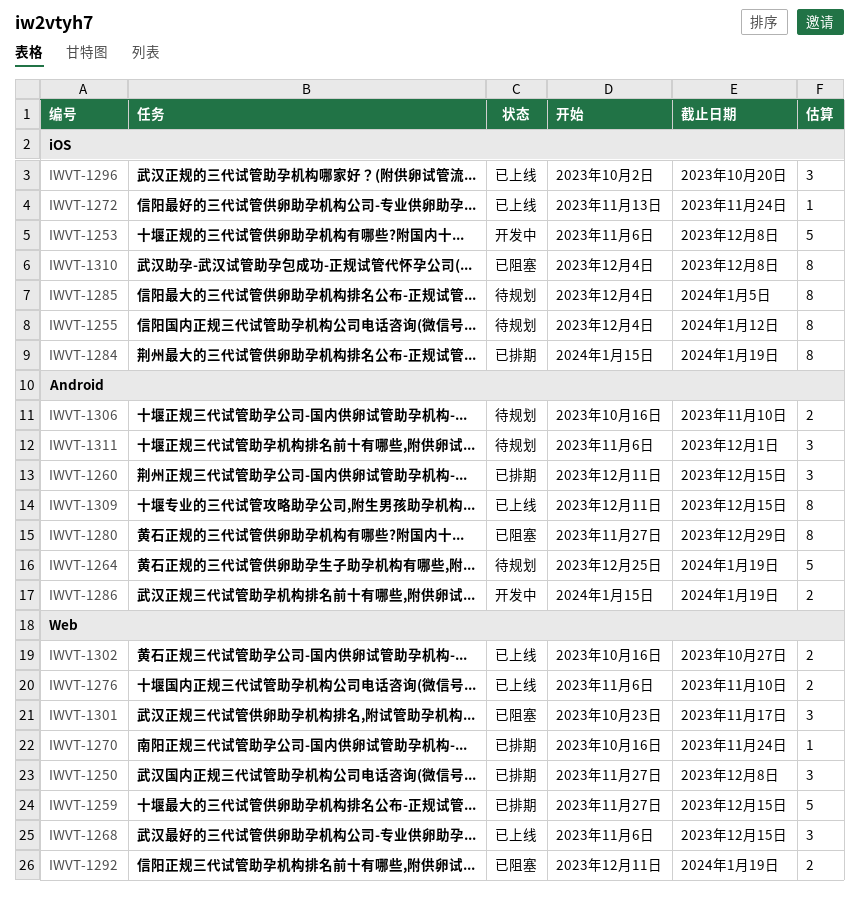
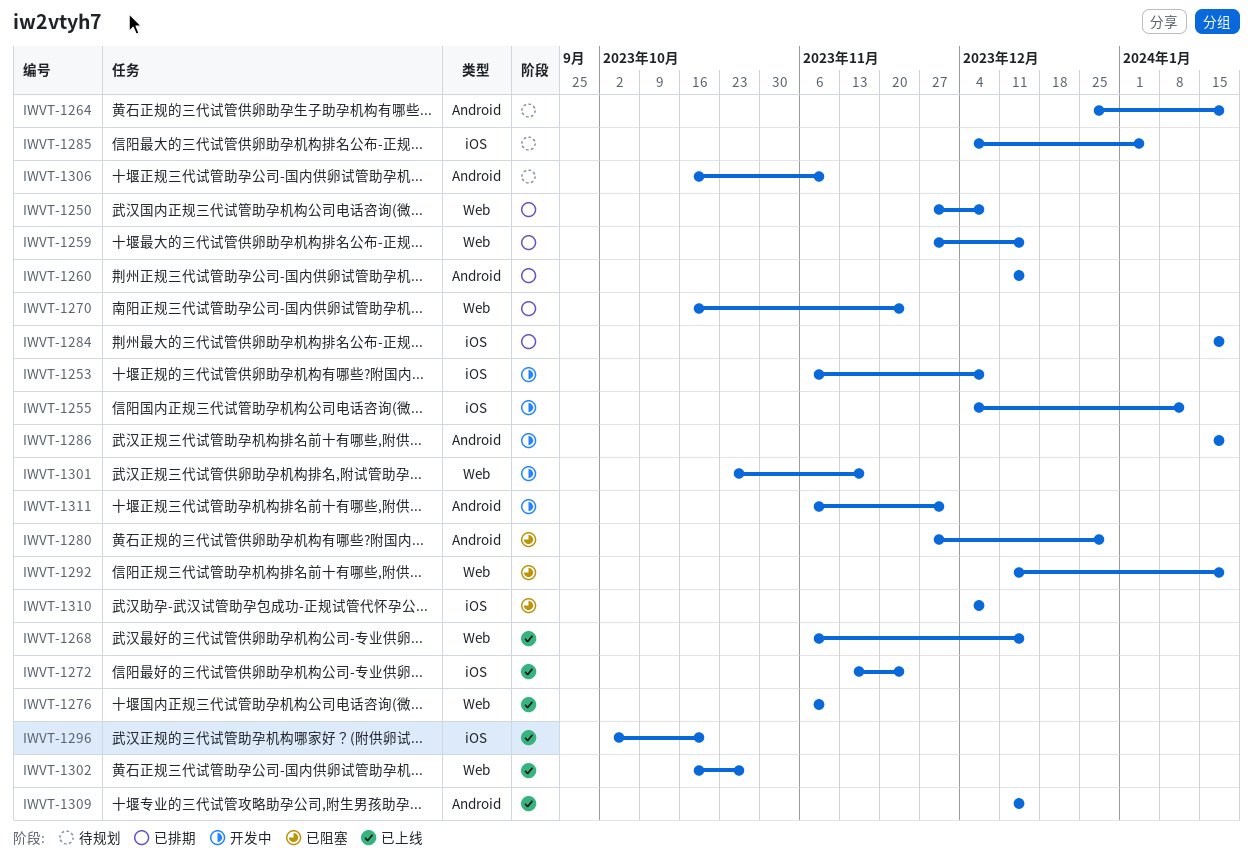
IWVT-1255, status: 待规划 -> 开发中
IWVT-1301, status: 已阻塞 -> 开发中
IWVT-1311, status: 待规划 -> 开发中

